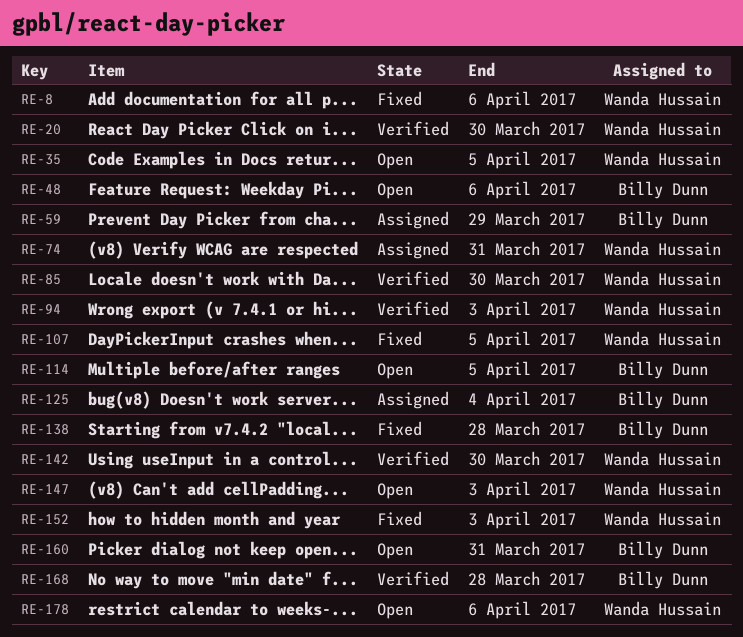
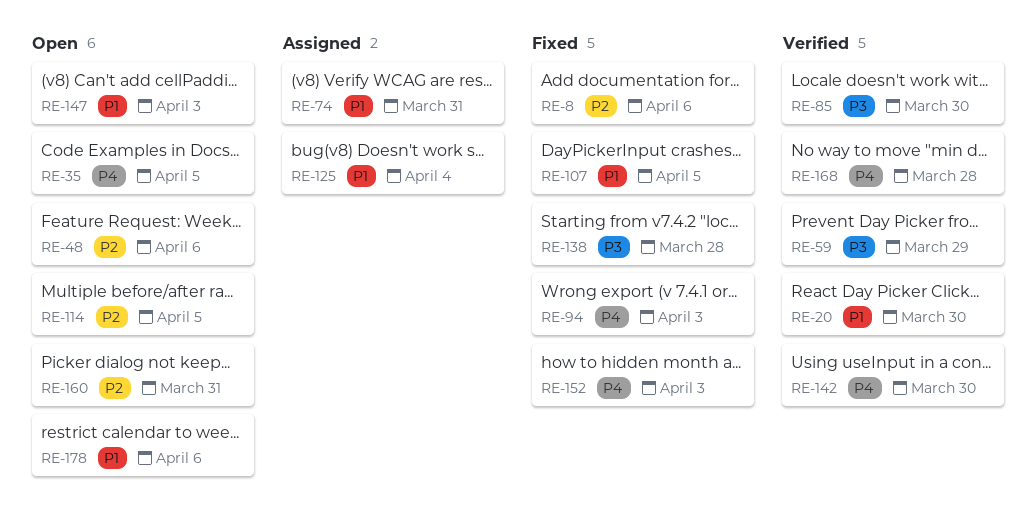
RE-59, status: Assigned -> Verified
RE-94, status: Verified -> Fixed

